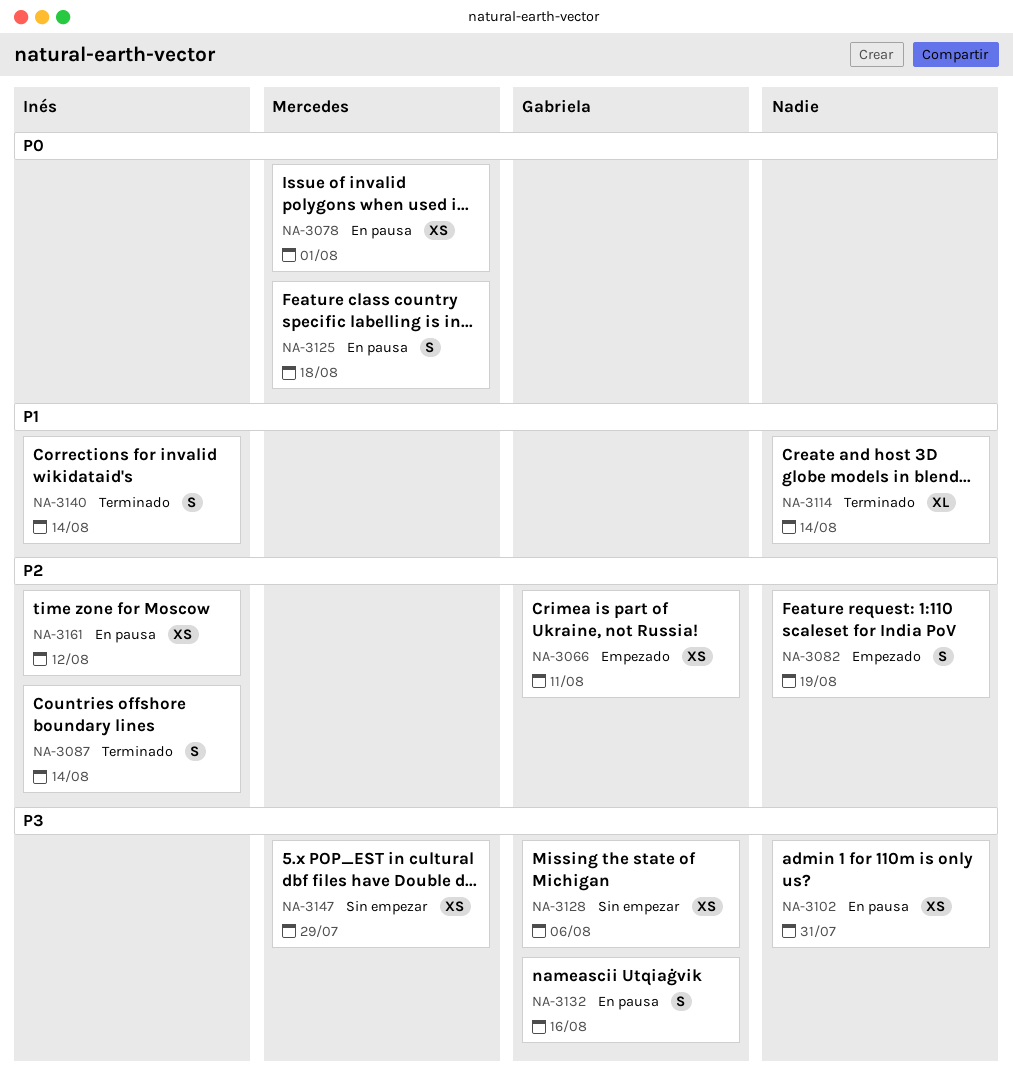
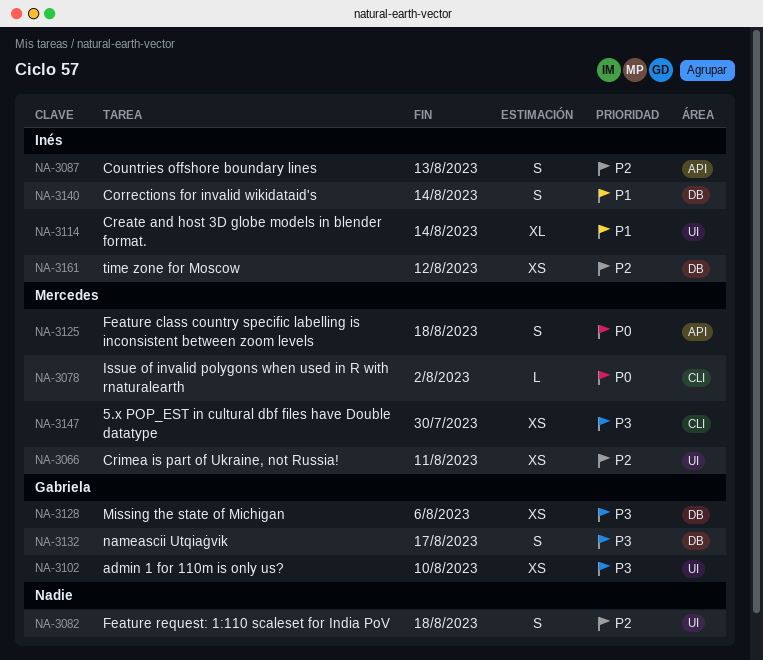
NA-3066, owner: Gabriela -> Mercedes
NA-3078, estimate: XS -> L
NA-3078, due: Aug 1 -> Aug 2
NA-3082, due: Aug 19 -> Aug 18
NA-3087, due: Aug 14 -> Aug 13
NA-3102, owner: none -> Gabriela
NA-3102, due: Jul 31 -> Aug 10
NA-3114, owner: none -> Inés
NA-3132, due: Aug 16 -> Aug 17
NA-3147, due: Jul 29 -> Jul 30

